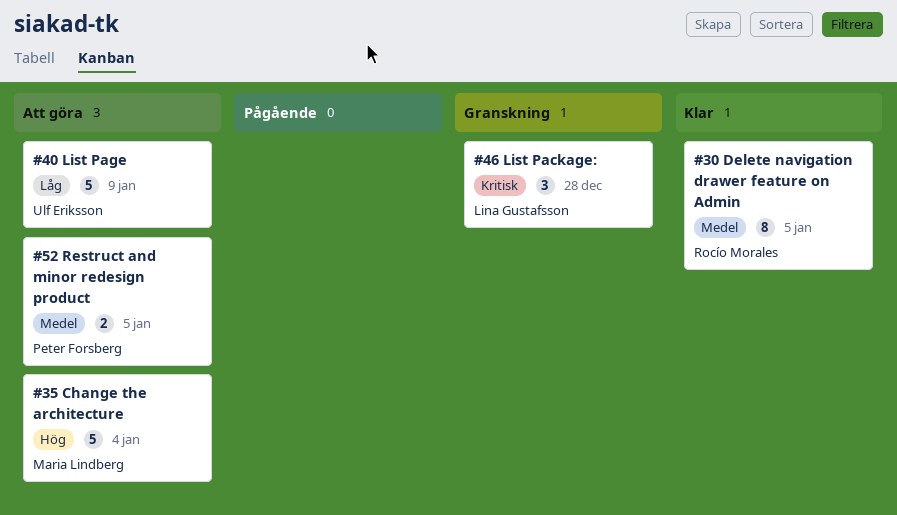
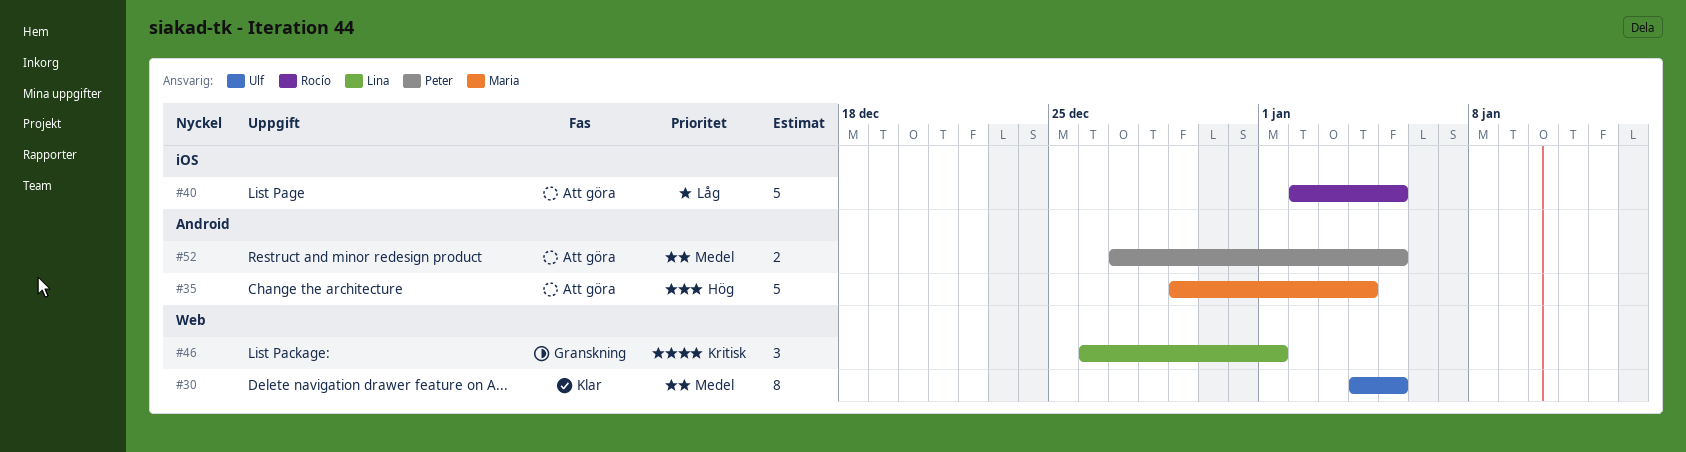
#30, owner: Rocío Morales -> Ulf Eriksson
#40, owner: Ulf Eriksson -> Rocío Morales
#40, due: Jan 9 -> Jan 5
#46, due: Dec 28 -> Jan 1

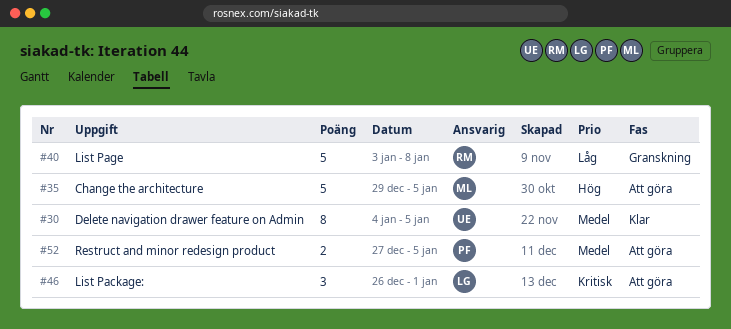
#35, due: Jan 4 -> Jan 5
#40, status: Att göra -> Granskning
#40, start: Jan 2 -> Jan 3
#40, due: Jan 5 -> Jan 8
#46, status: Granskning -> Att göra

